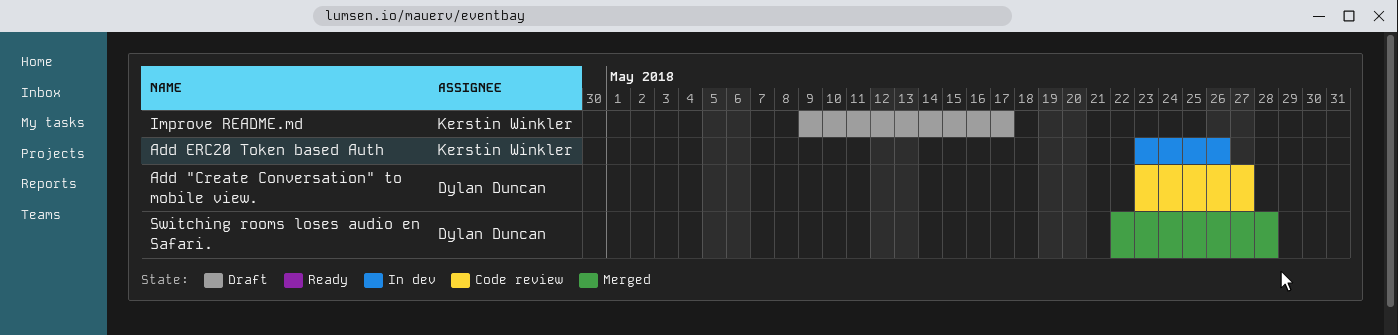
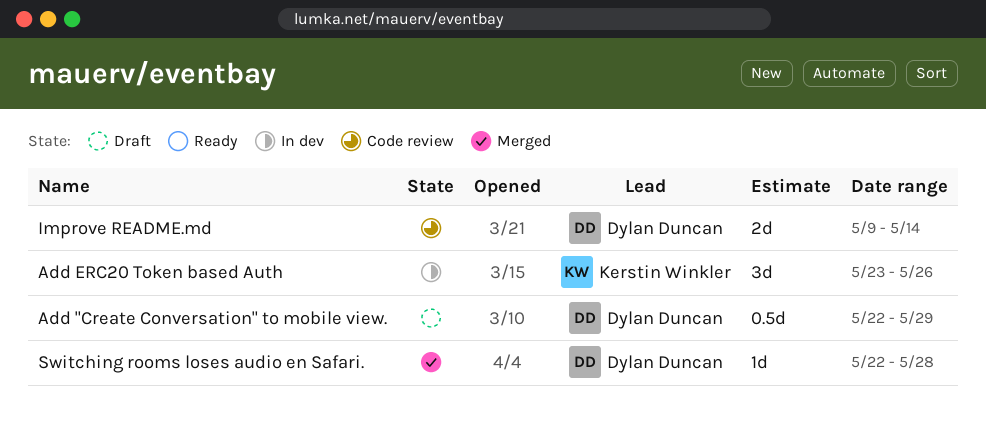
Add "Create Conversation" to mobile view., status: Code review -> Draft
Add "Create Conversation" to mobile view., start: May 23 -> May 22
Add "Create Conversation" to mobile view., due: May 27 -> May 29
Improve README.md, status: Draft -> Code review
Improve README.md, owner: Kerstin Winkler -> Dylan Duncan
Improve README.md, due: May 17 -> May 14

